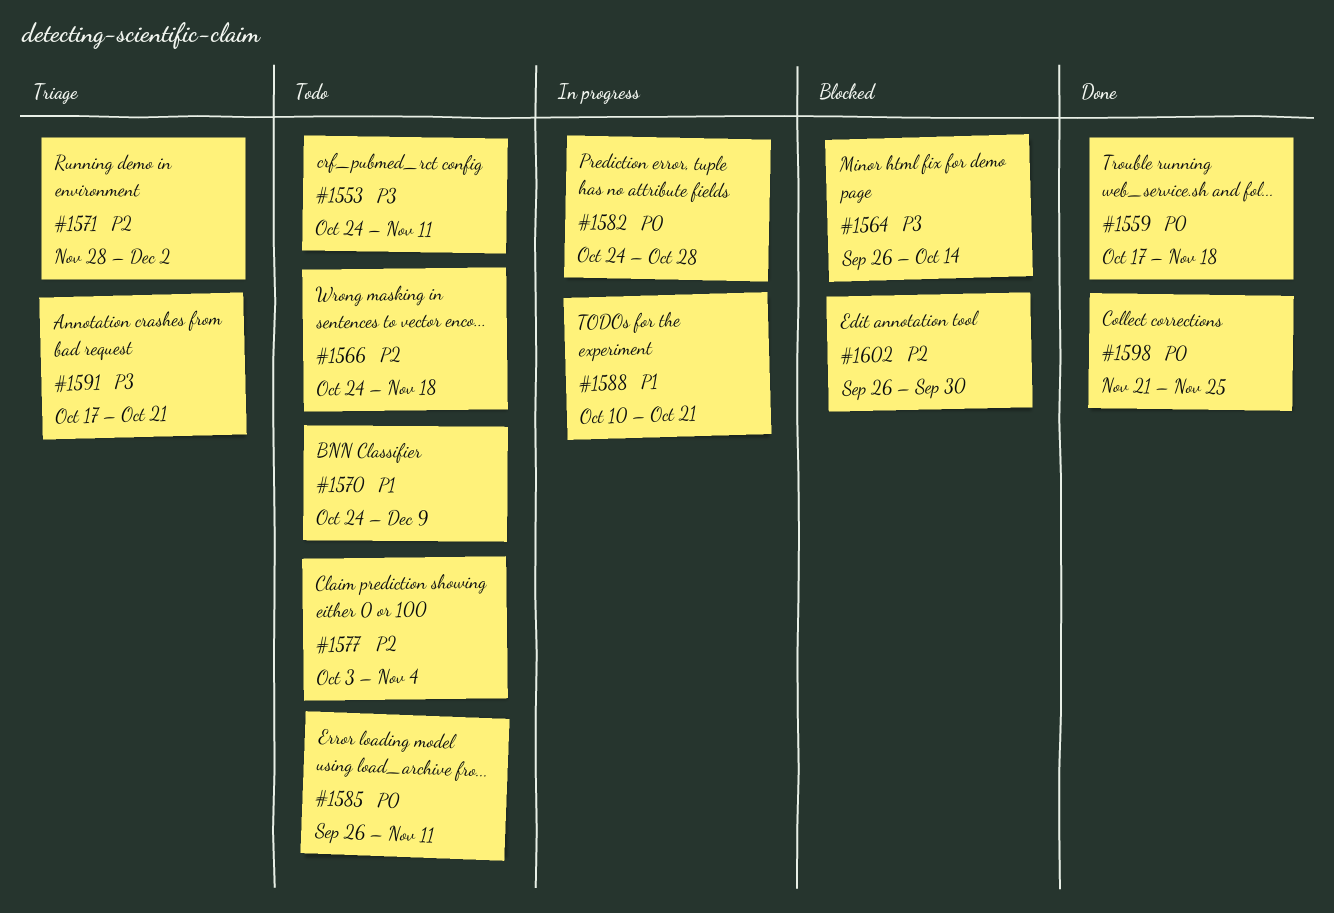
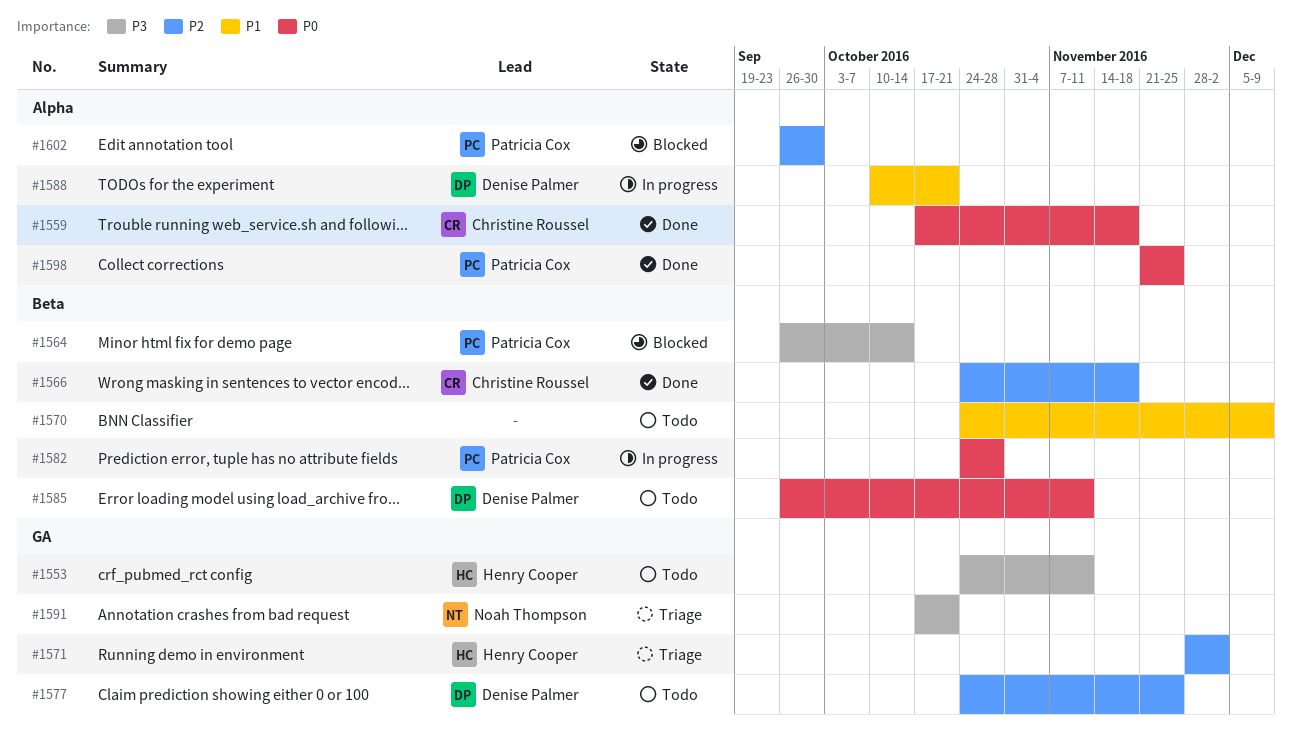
#1566, status: Todo -> Done
#1577, start: Oct 3 -> Oct 24
#1577, due: Nov 4 -> Nov 25

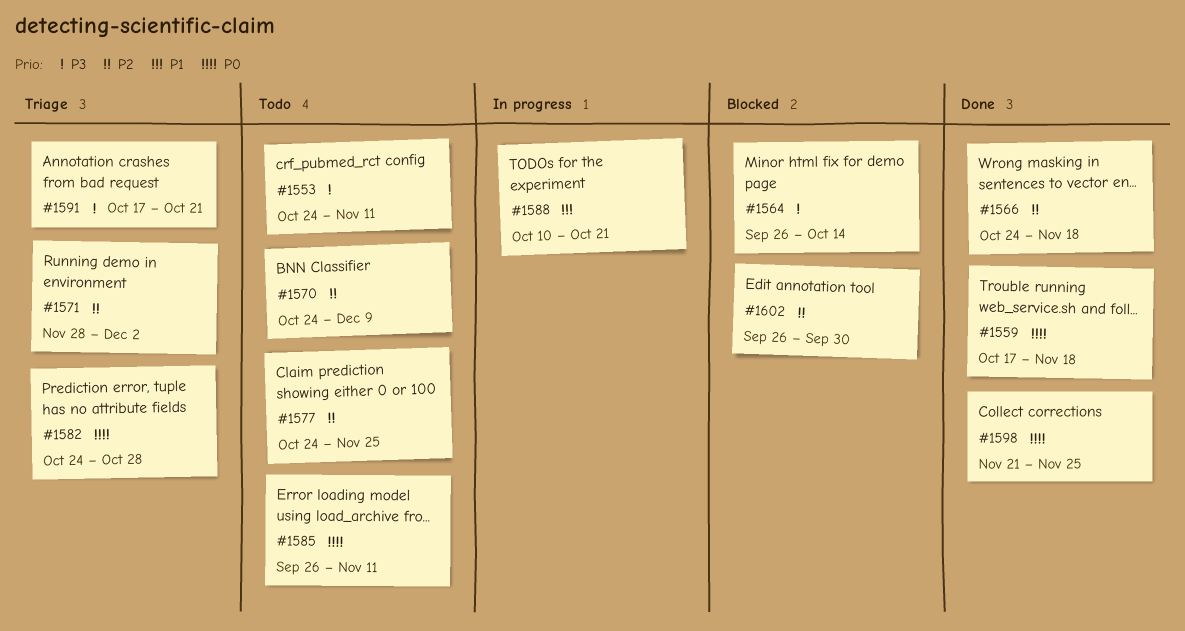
#1570, priority: P1 -> P2
#1582, status: In progress -> Triage

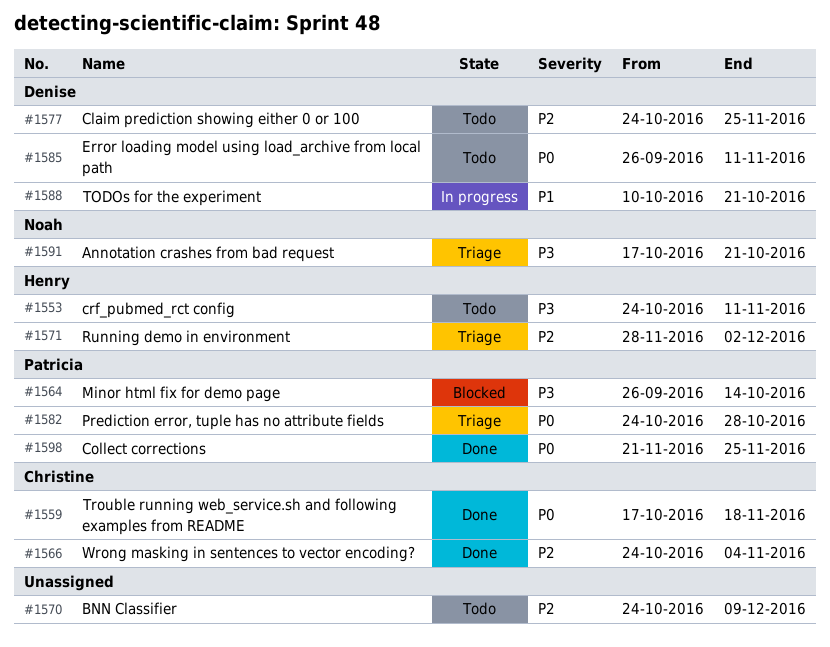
#1566, due: Nov 18 -> Nov 4
#1602: present -> none

